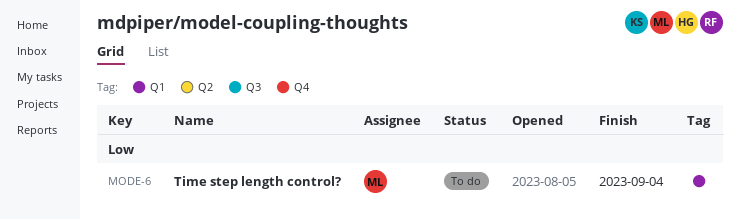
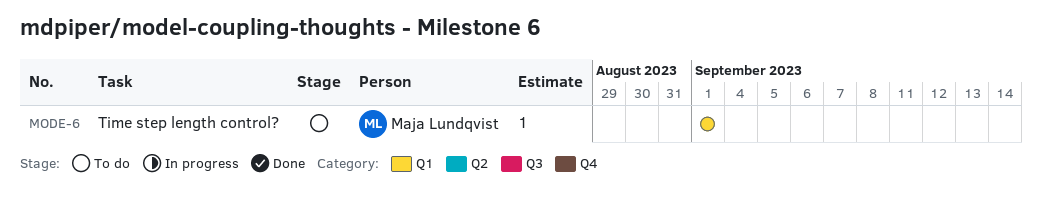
MODE-6, due: Sep 4 -> Sep 1

